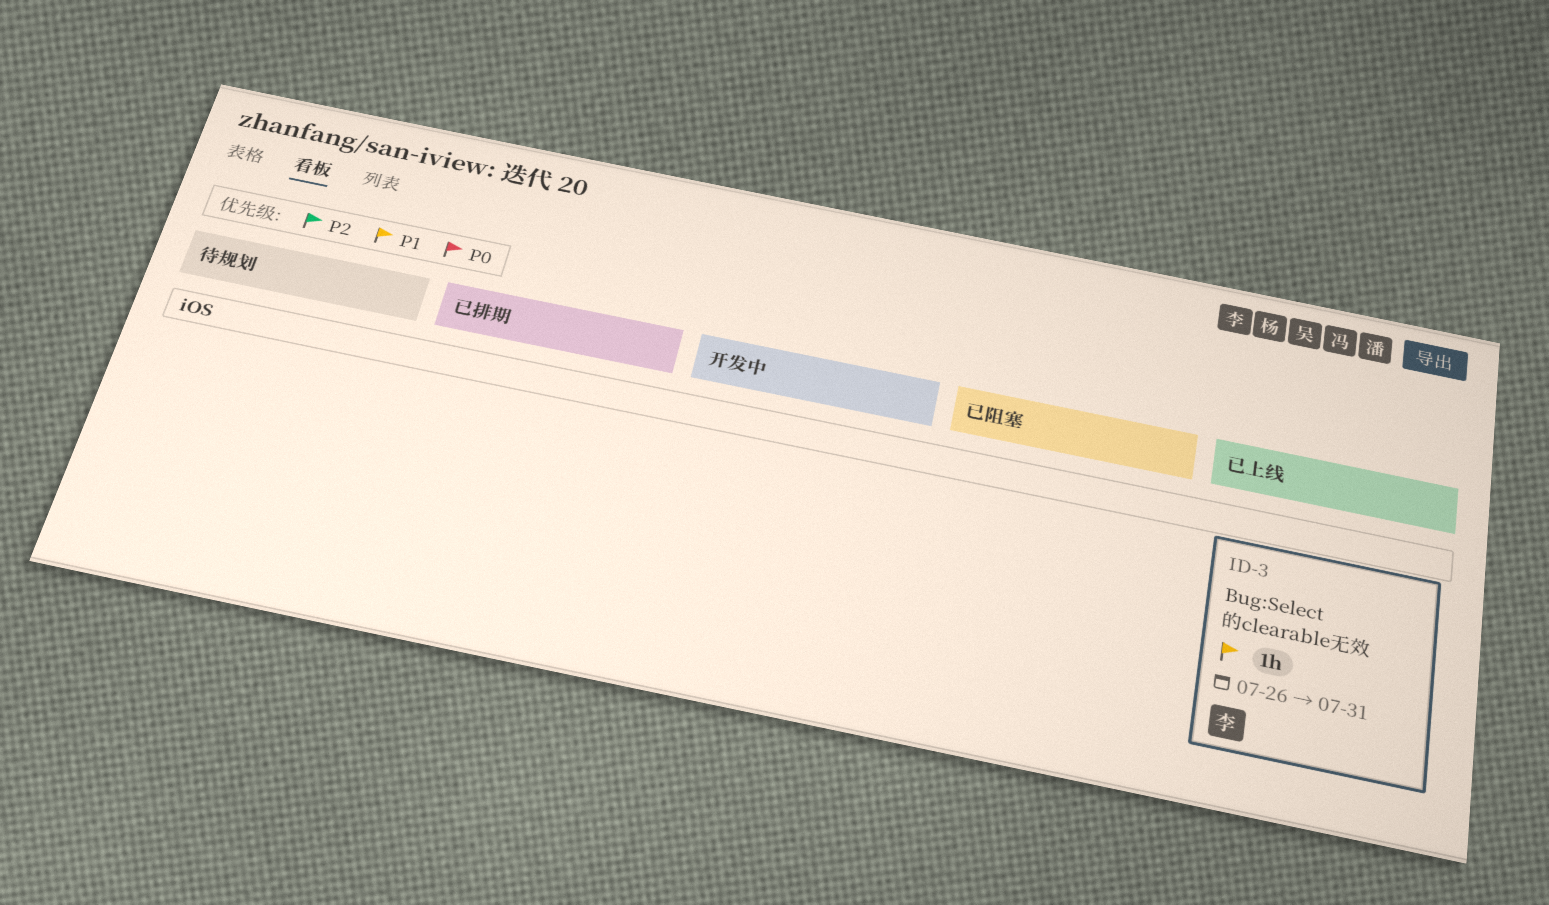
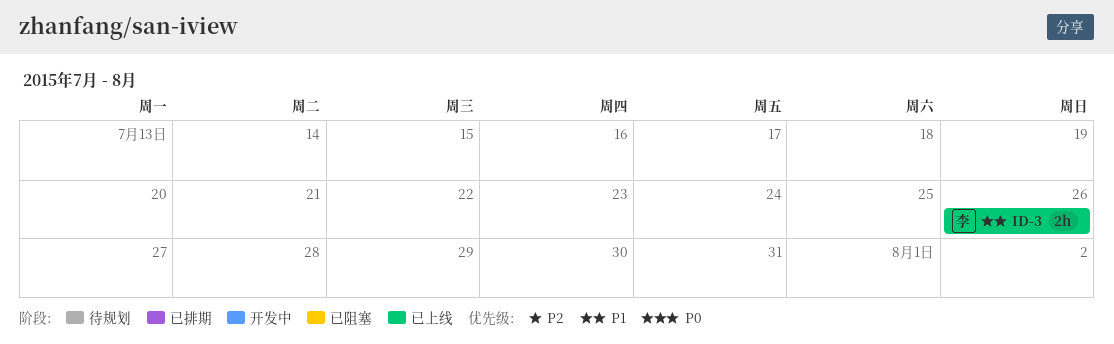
ID-3, estimate: 1h -> 2h
ID-3, due: Jul 31 -> Jul 26

